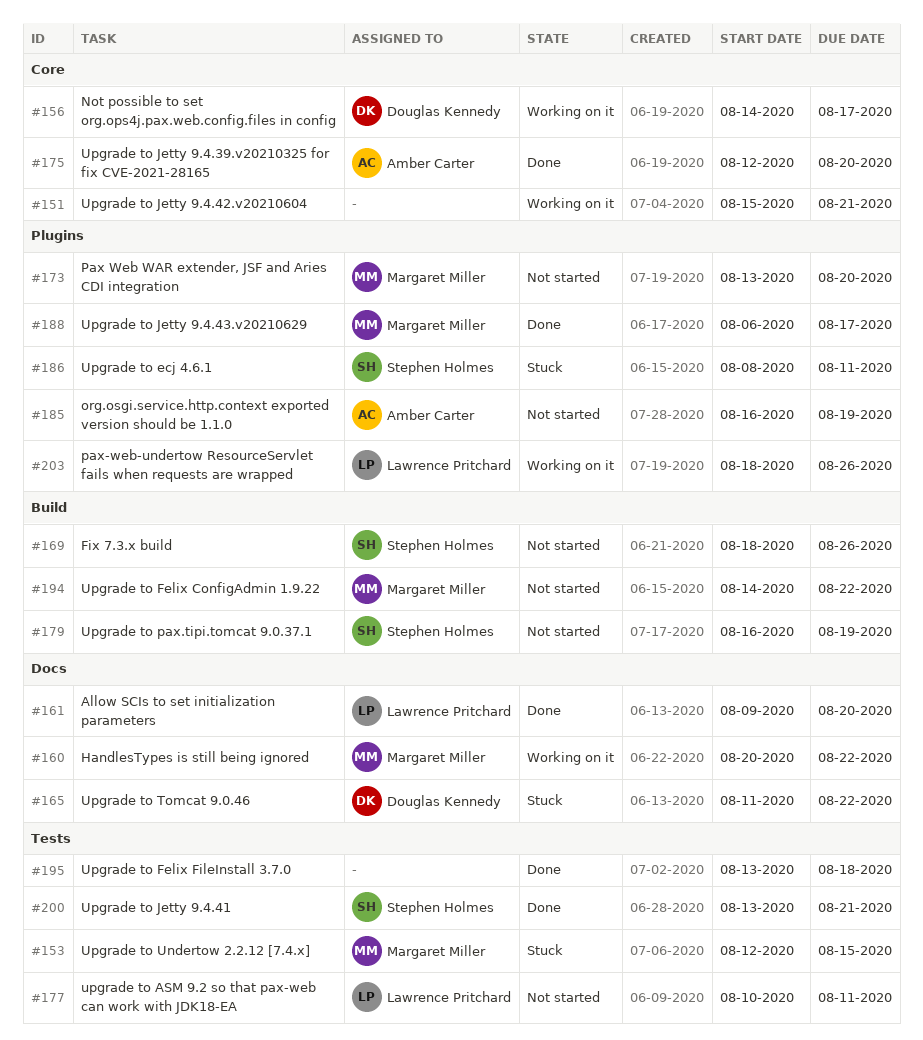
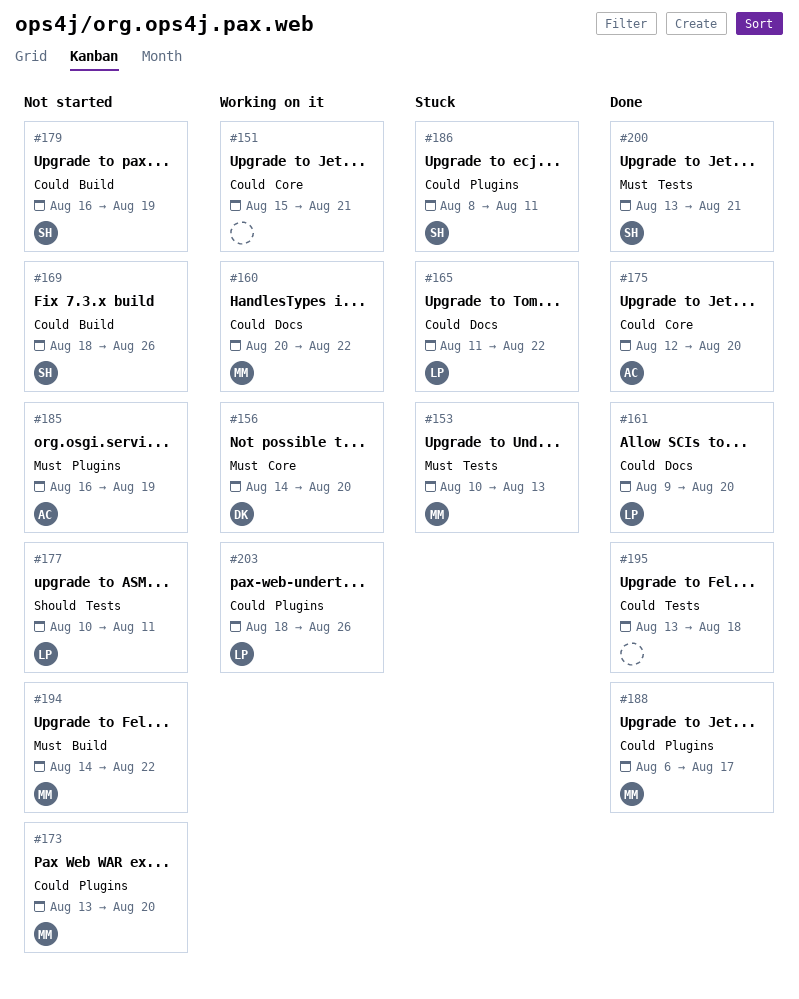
#153, start: Aug 12 -> Aug 10
#153, due: Aug 15 -> Aug 13
#156, due: Aug 17 -> Aug 20
#165, owner: Douglas Kennedy -> Lawrence Pritchard

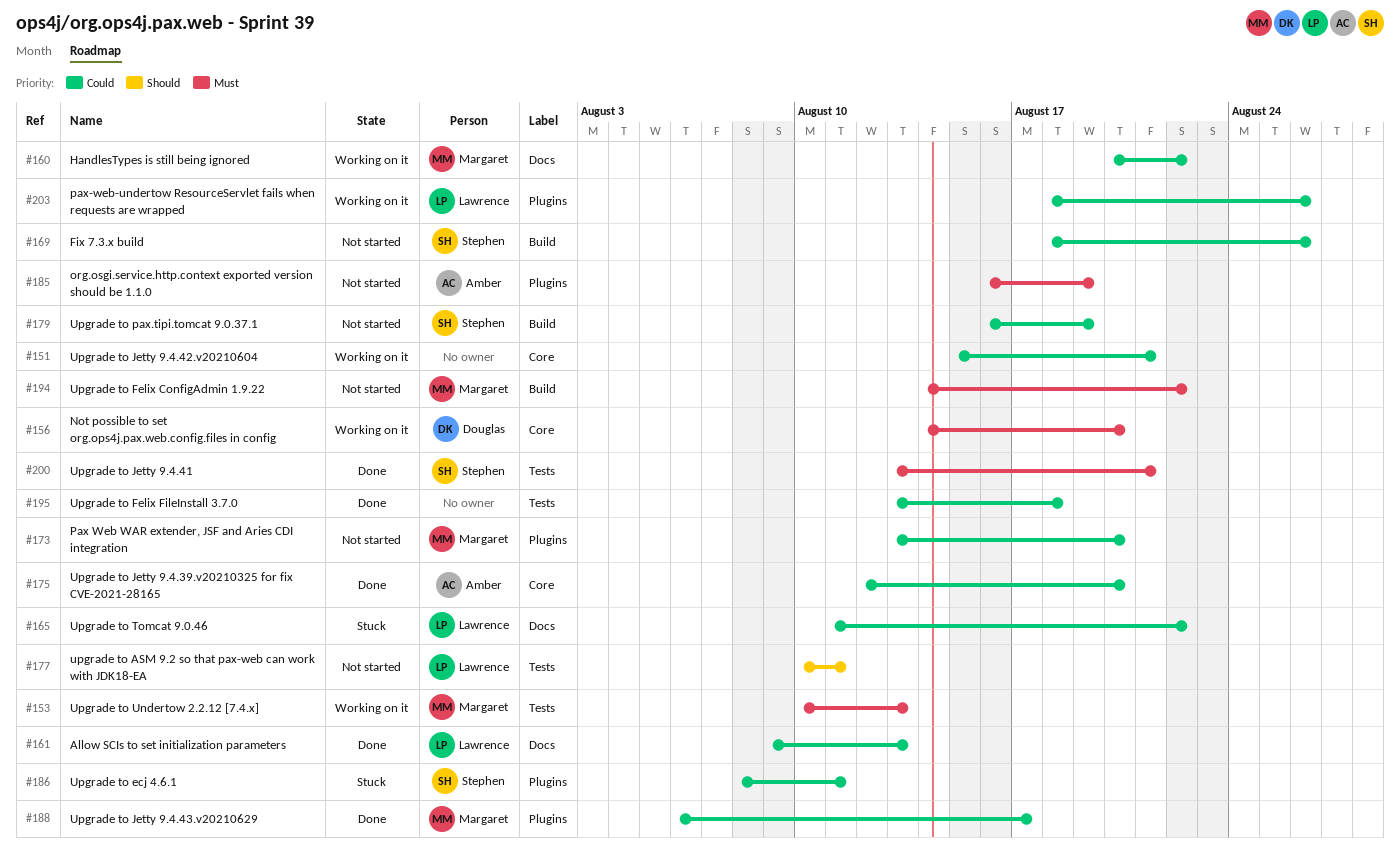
#153, status: Stuck -> Working on it
#161, due: Aug 20 -> Aug 13

